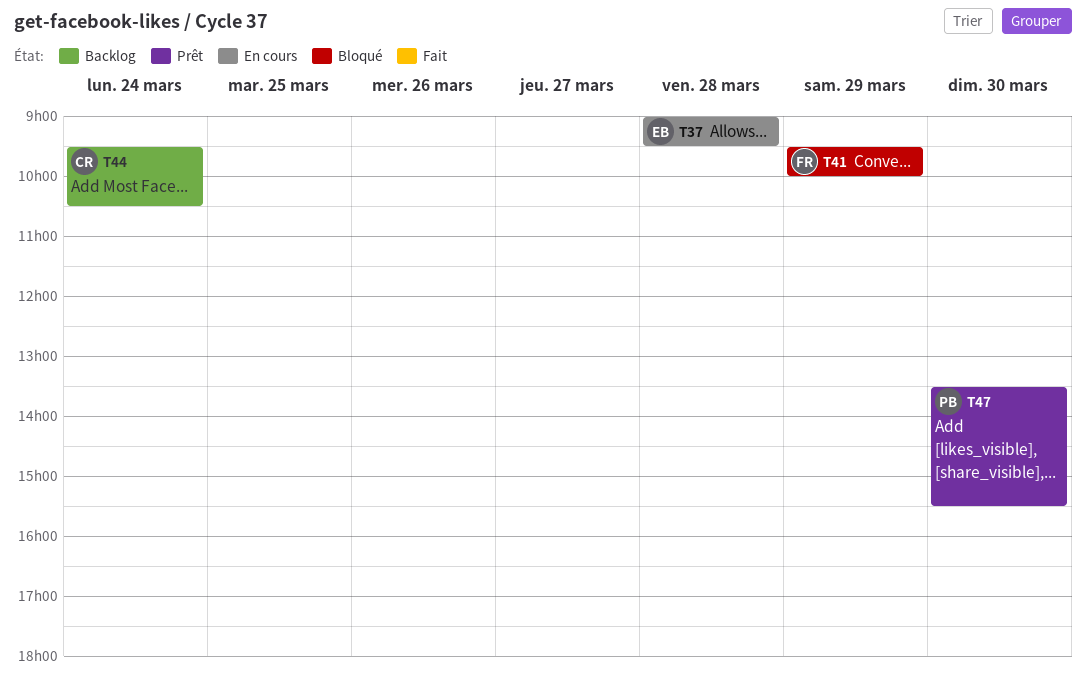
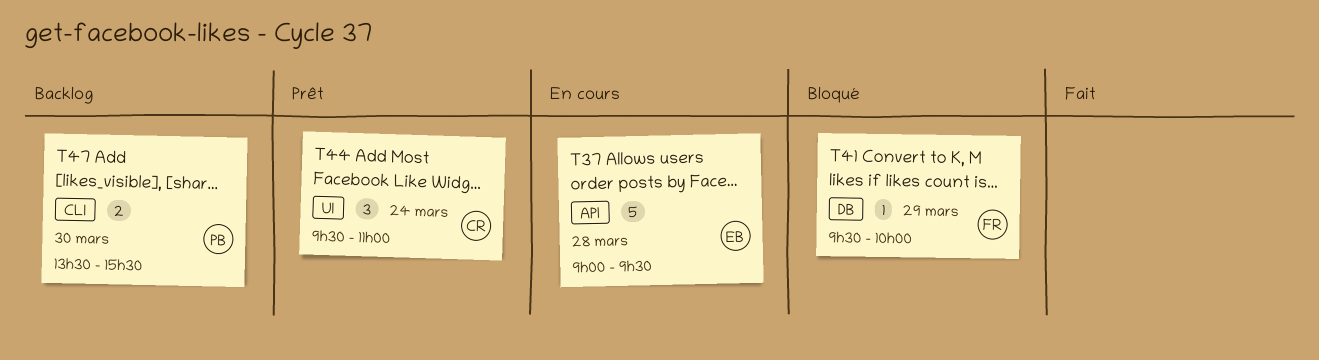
T44, status: Backlog -> Prêt
T44, ends: 10:30 -> 11:00
T47, status: Prêt -> Backlog

